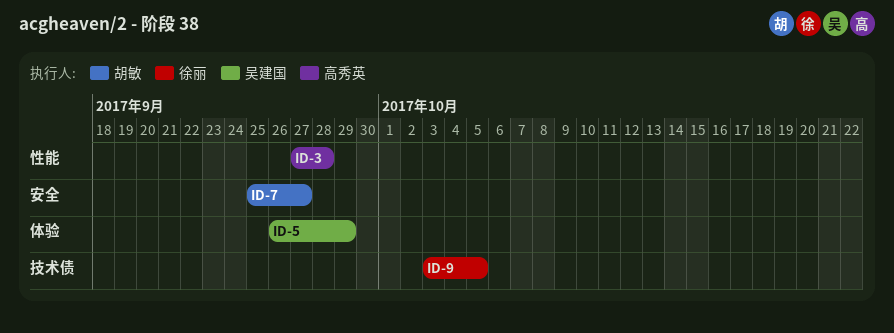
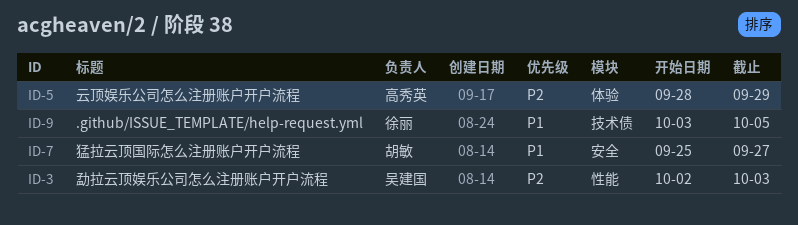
ID-3, owner: 高秀英 -> 吴建国
ID-3, start: Sep 27 -> Oct 2
ID-3, due: Sep 28 -> Oct 3
ID-5, owner: 吴建国 -> 高秀英
ID-5, start: Sep 26 -> Sep 28

